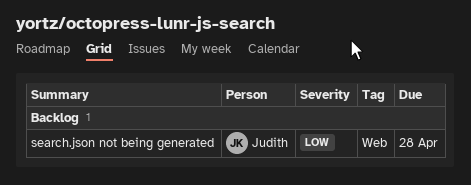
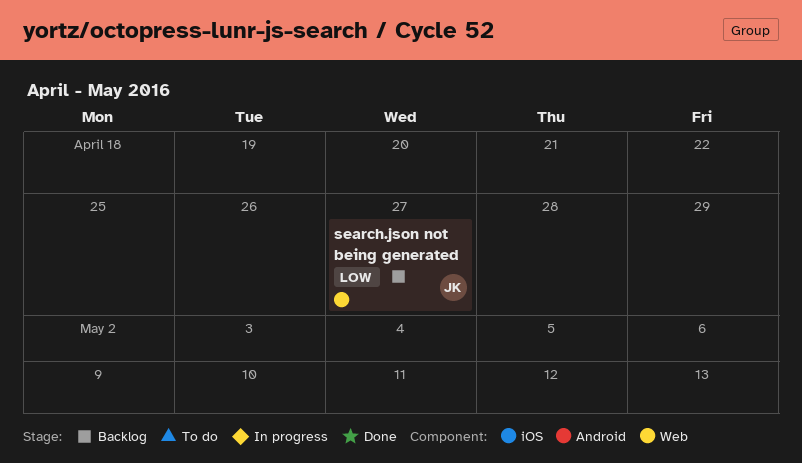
search.json not being generated, due: Apr 28 -> Apr 27

